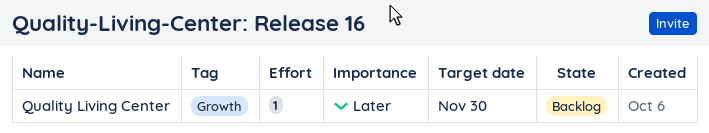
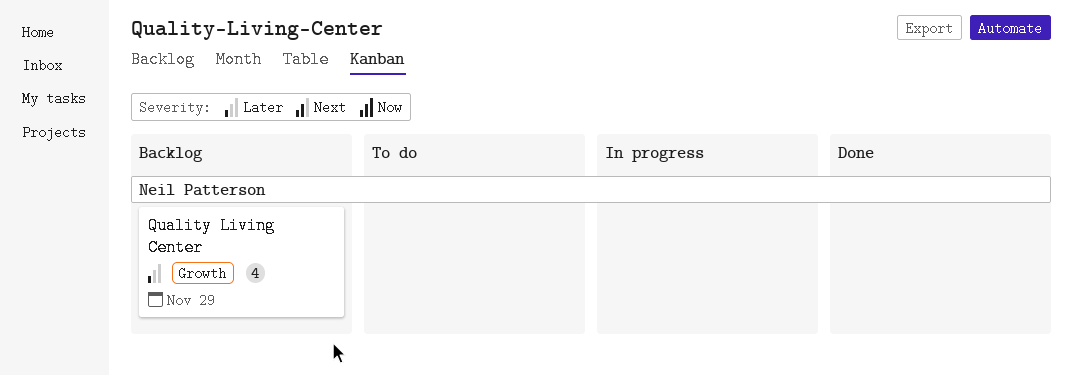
Quality Living Center, estimate: 1 -> 4
Quality Living Center, due: Nov 30 -> Nov 29

